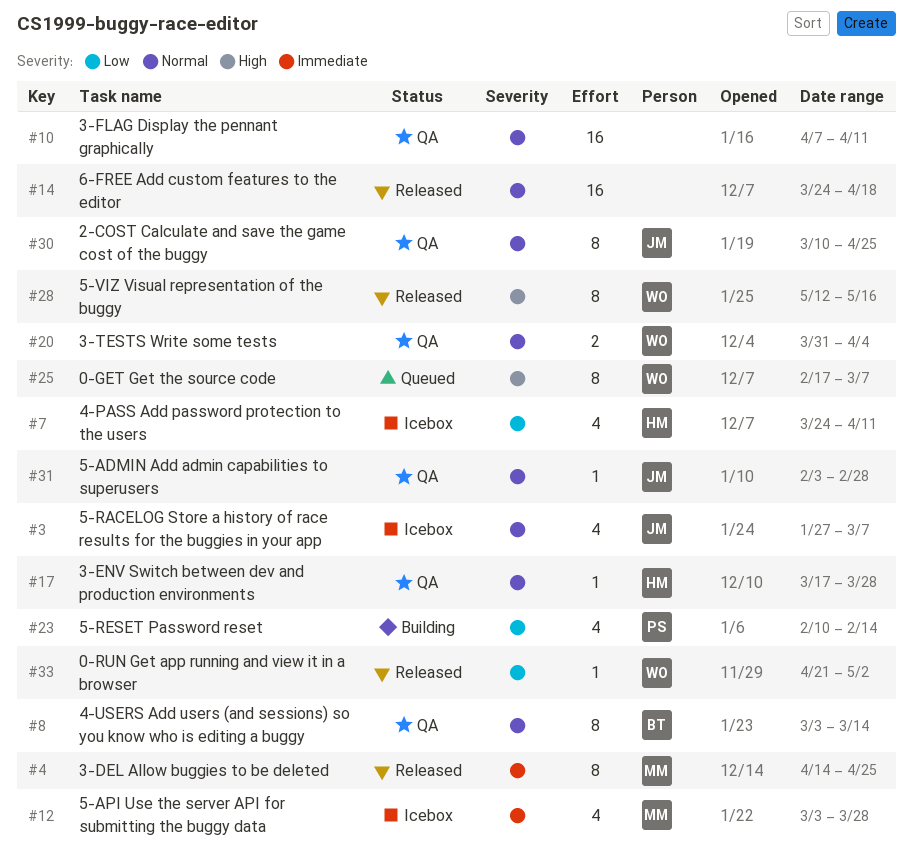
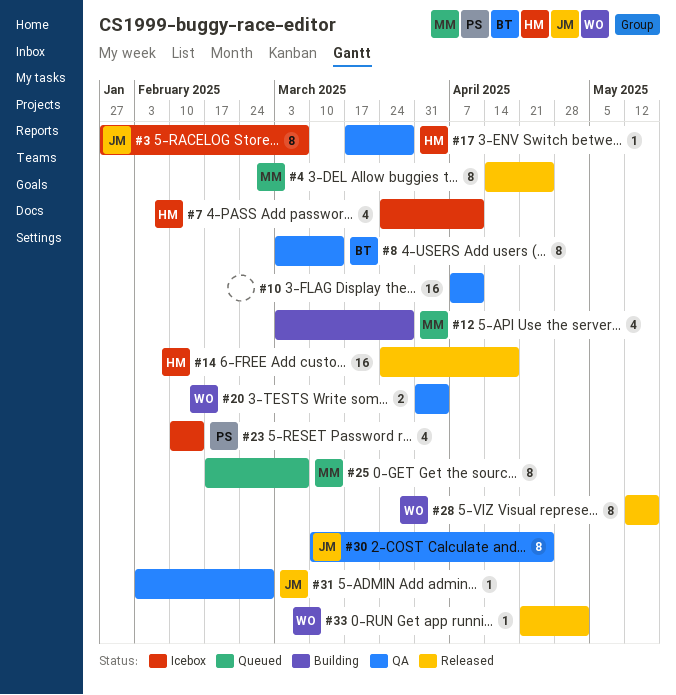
#3, estimate: 4 -> 8
#12, status: Icebox -> Building
#14, owner: none -> HM
#23, status: Building -> Icebox
#25, owner: WO -> MM

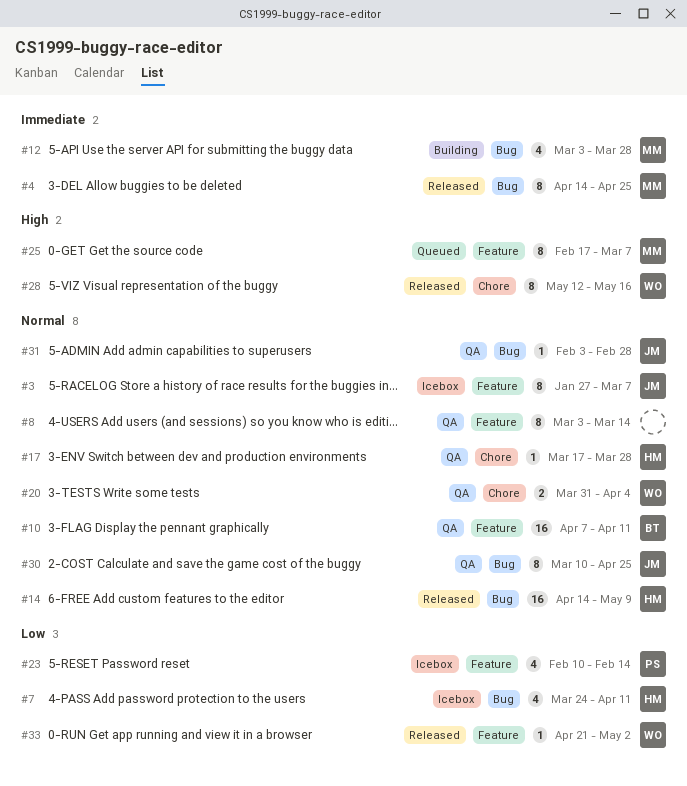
#8, owner: BT -> none
#10, owner: none -> BT
#14, start: Mar 24 -> Apr 14
#14, due: Apr 18 -> May 9

